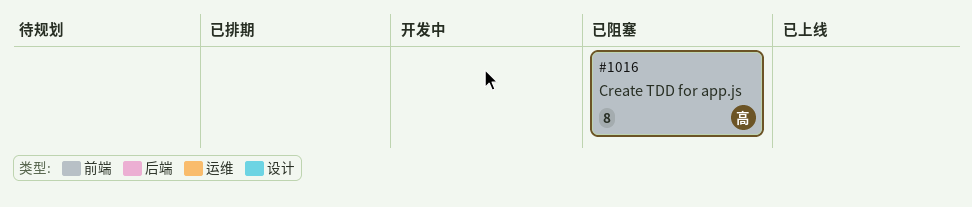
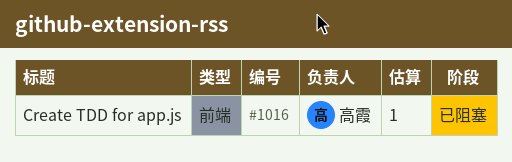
#1016, estimate: 8 -> 1

